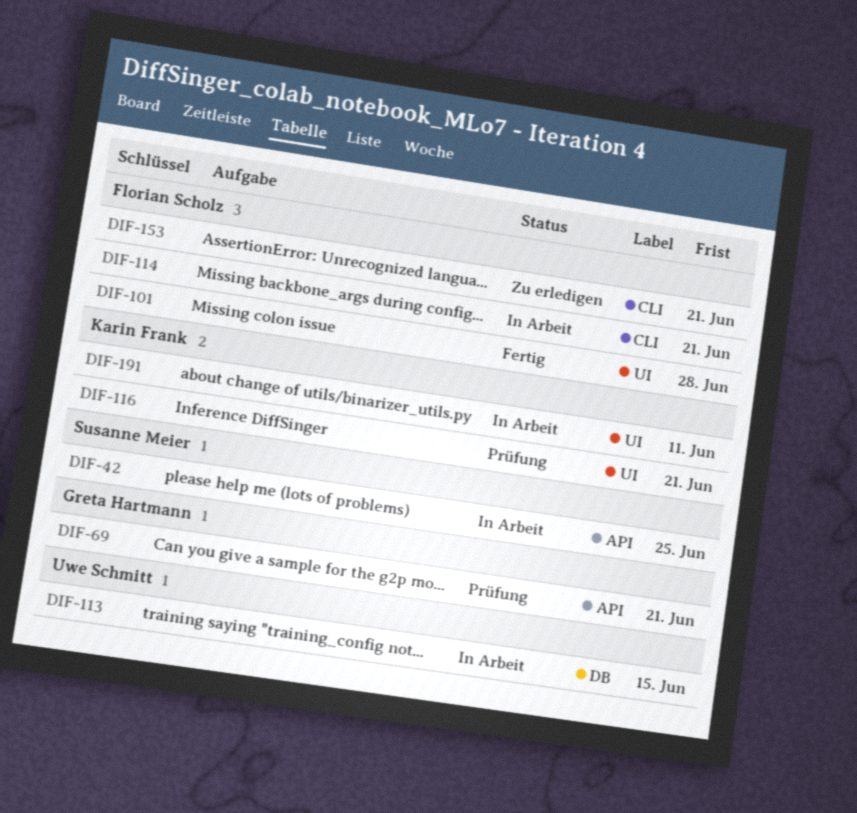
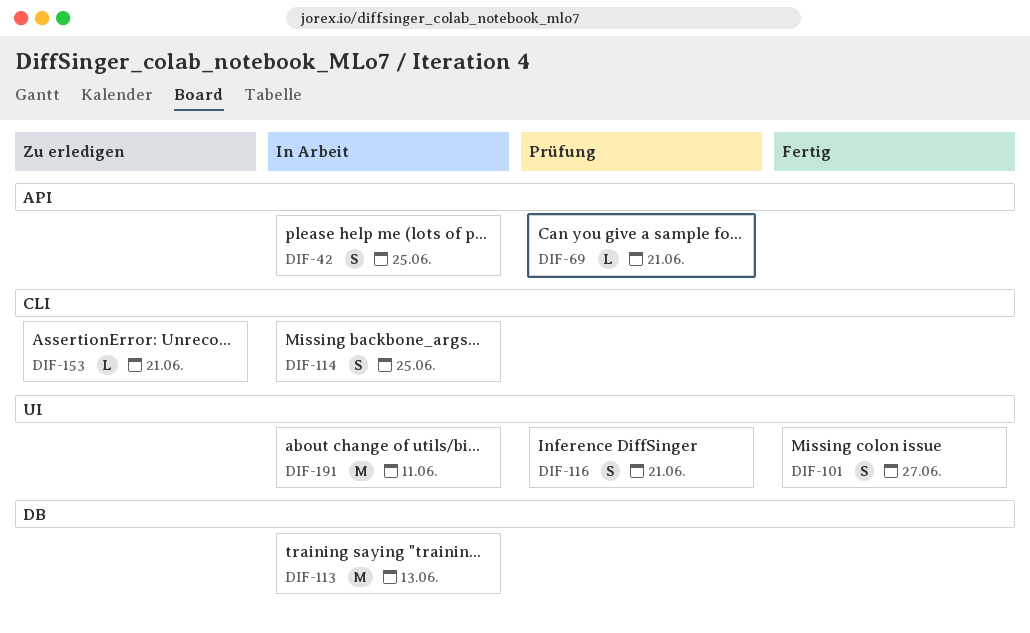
DIF-101, due: Jun 28 -> Jun 27
DIF-113, due: Jun 15 -> Jun 13
DIF-114, due: Jun 21 -> Jun 25

